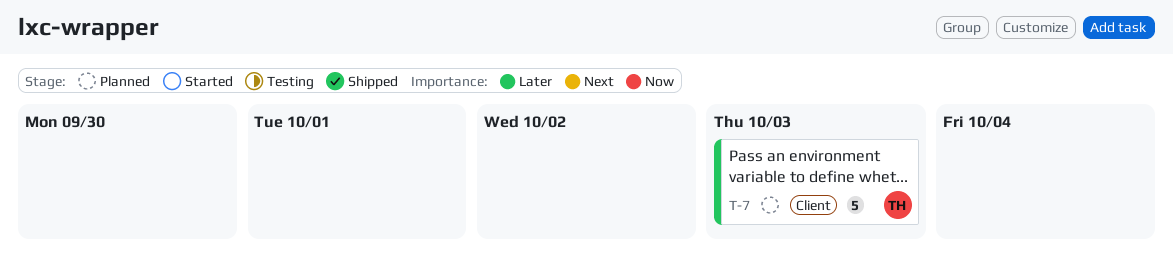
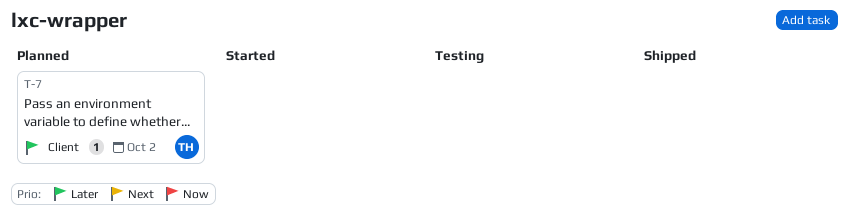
T-7, estimate: 5 -> 1
T-7, due: Oct 3 -> Oct 2

